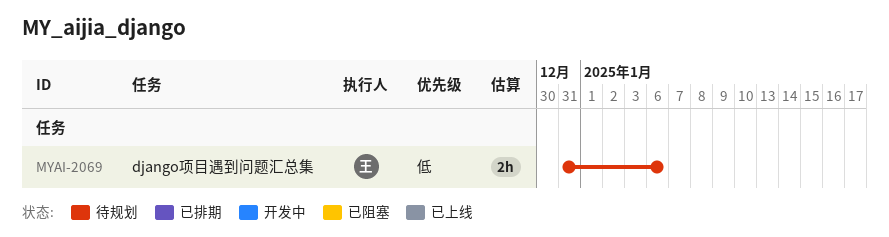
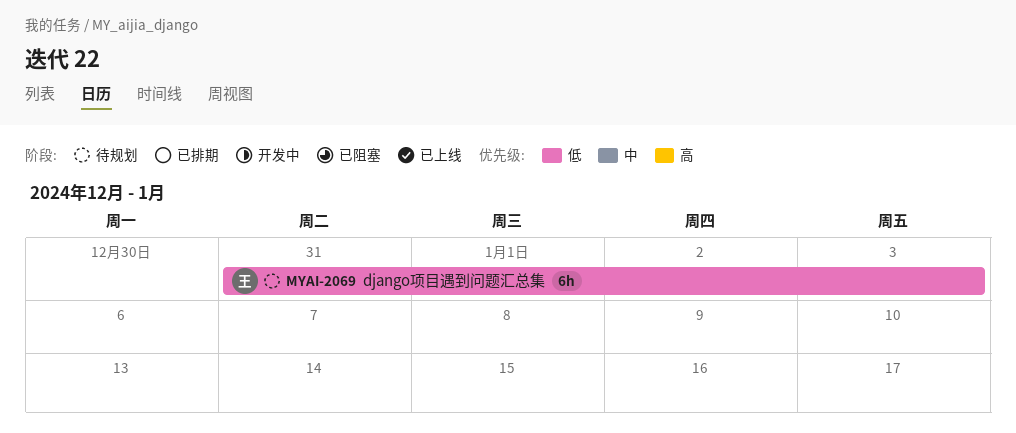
MYAI-2069, estimate: 2h -> 6h
MYAI-2069, due: Jan 6 -> Jan 3

